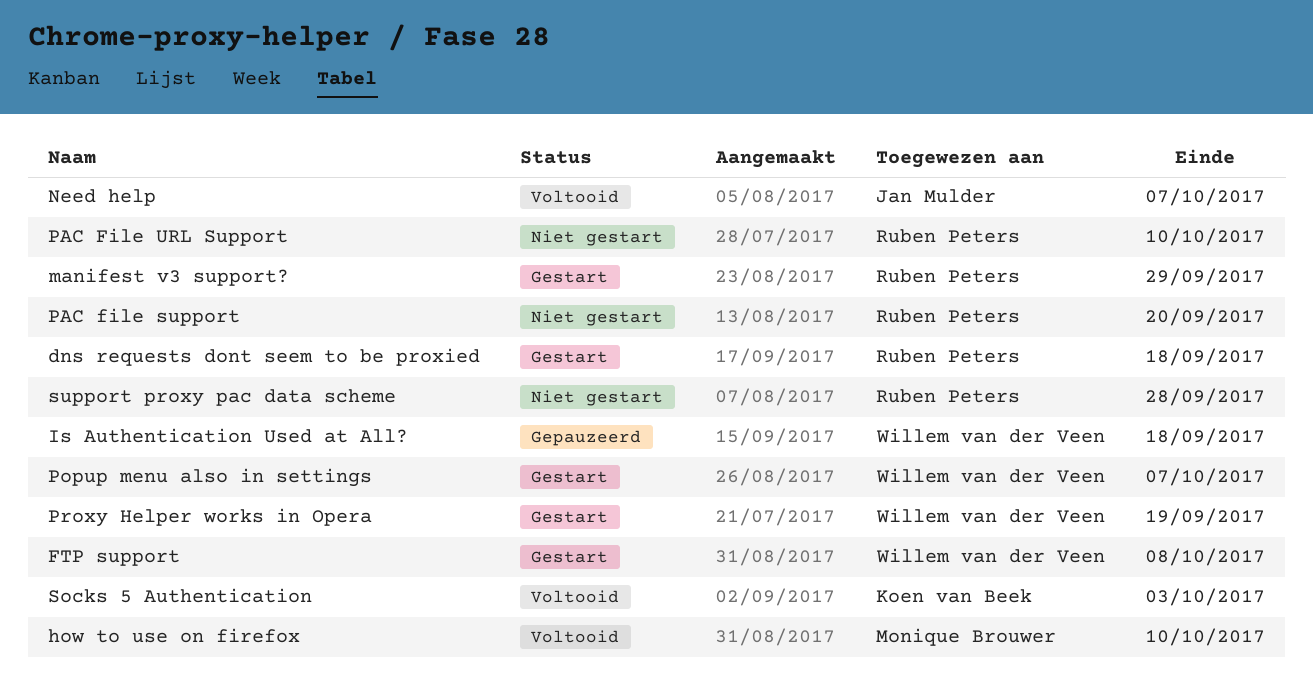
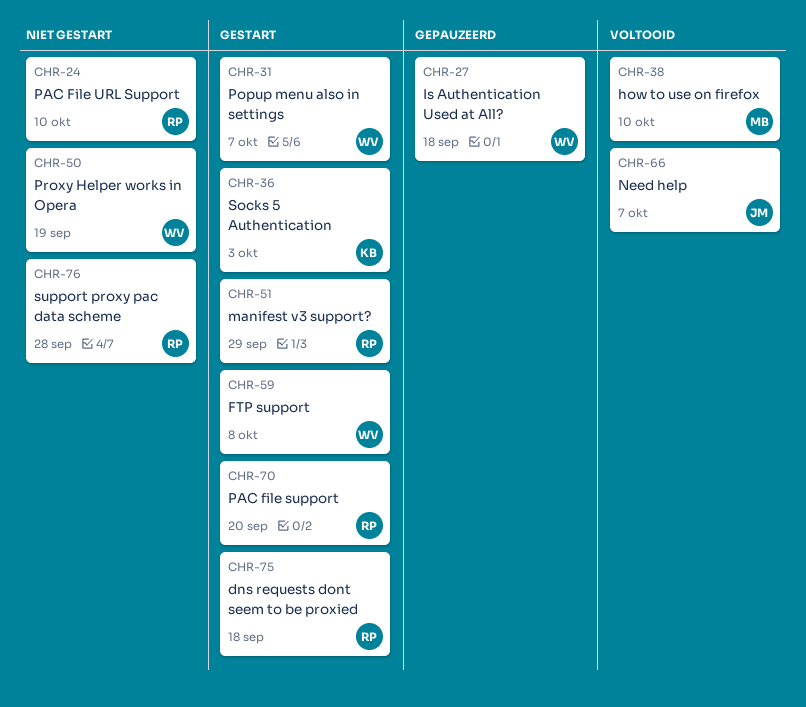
PAC file support, status: Niet gestart -> Gestart
Proxy Helper works in Opera, status: Gestart -> Niet gestart
Socks 5 Authentication, status: Voltooid -> Gestart

